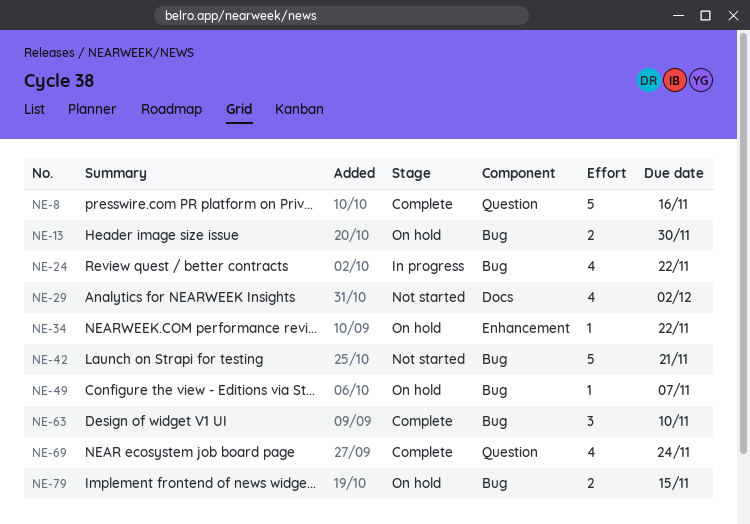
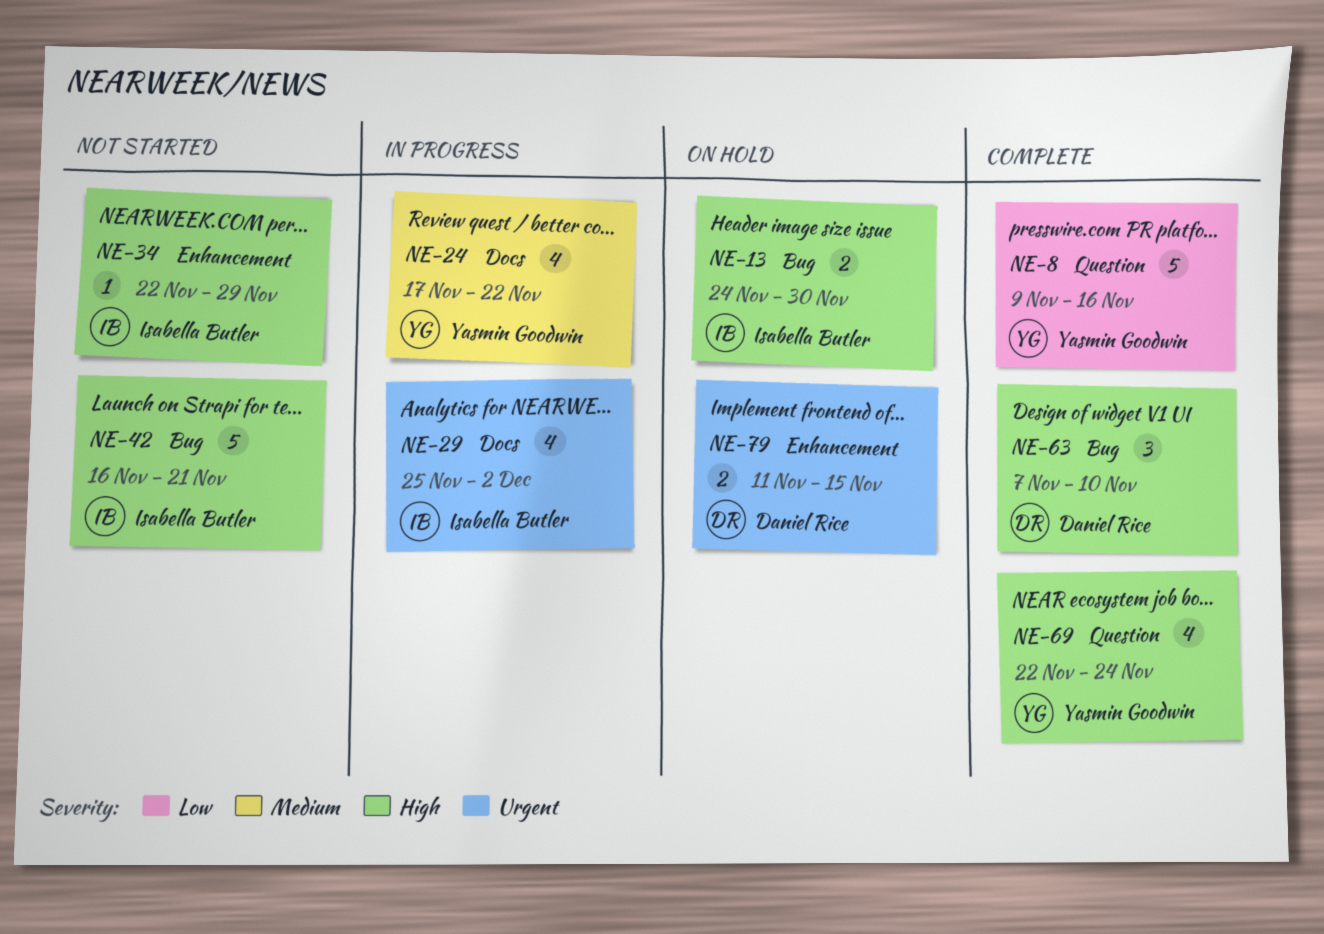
NE-24, label: Bug -> Docs
NE-29, status: Not started -> In progress
NE-34, status: On hold -> Not started
NE-34, due: Nov 22 -> Nov 29
NE-49: present -> none
NE-79, label: Bug -> Enhancement

